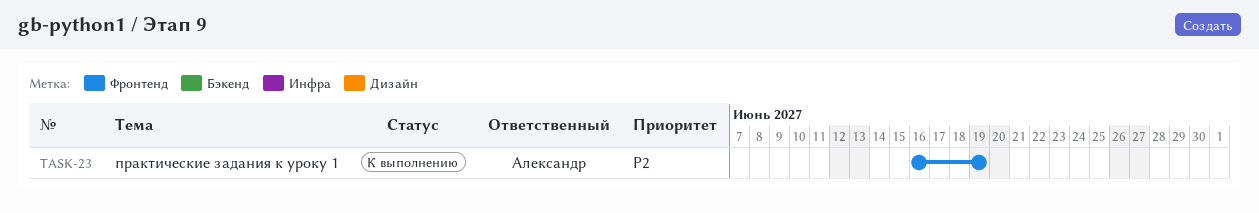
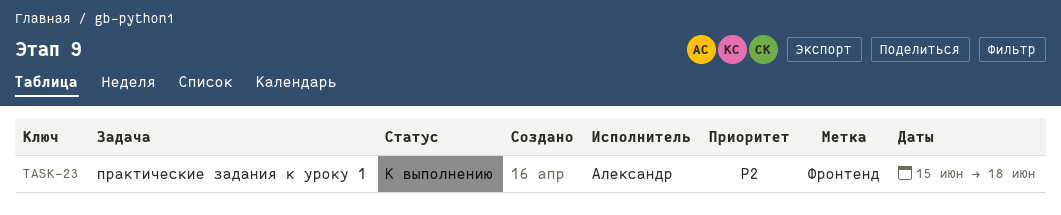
TASK-23, start: Jun 16 -> Jun 15
TASK-23, due: Jun 19 -> Jun 18

